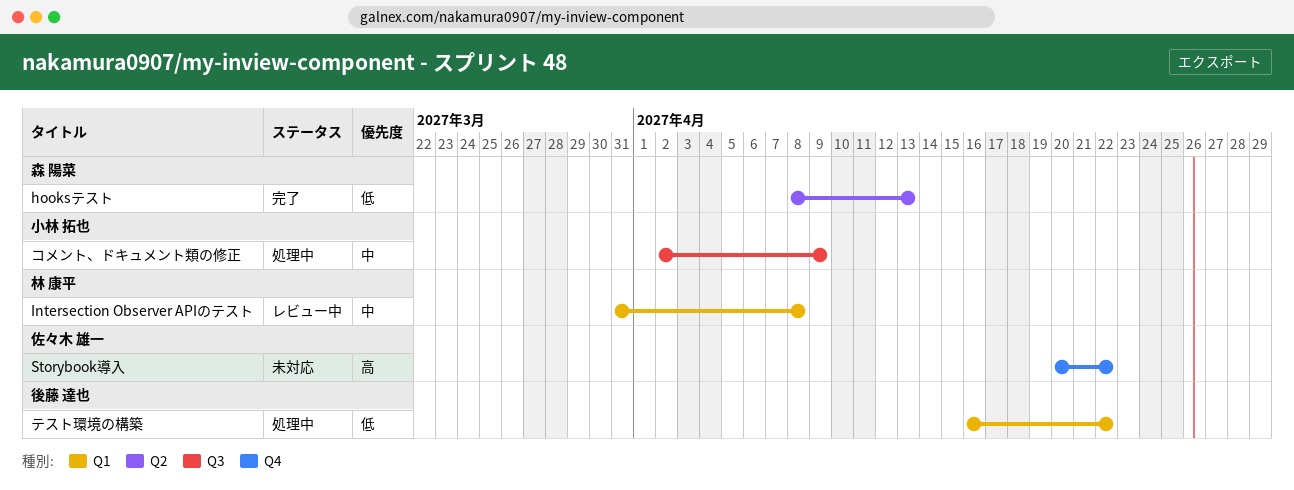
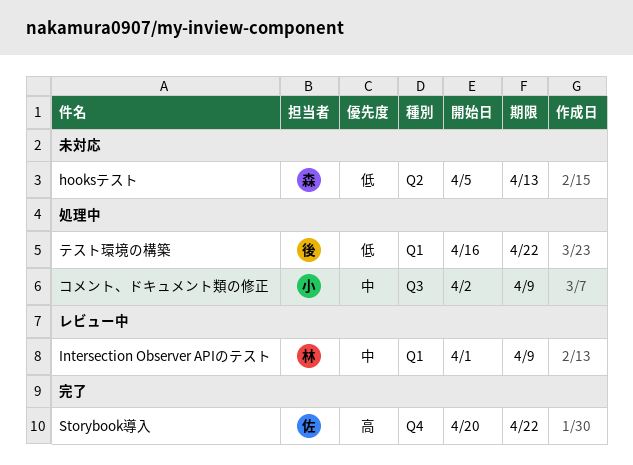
hooksテスト, status: 完了 -> 未対応
hooksテスト, start: Apr 8 -> Apr 5
Intersection Observer APIのテスト, start: Mar 31 -> Apr 1
Intersection Observer APIのテスト, due: Apr 8 -> Apr 9
Storybook導入, status: 未対応 -> 完了

